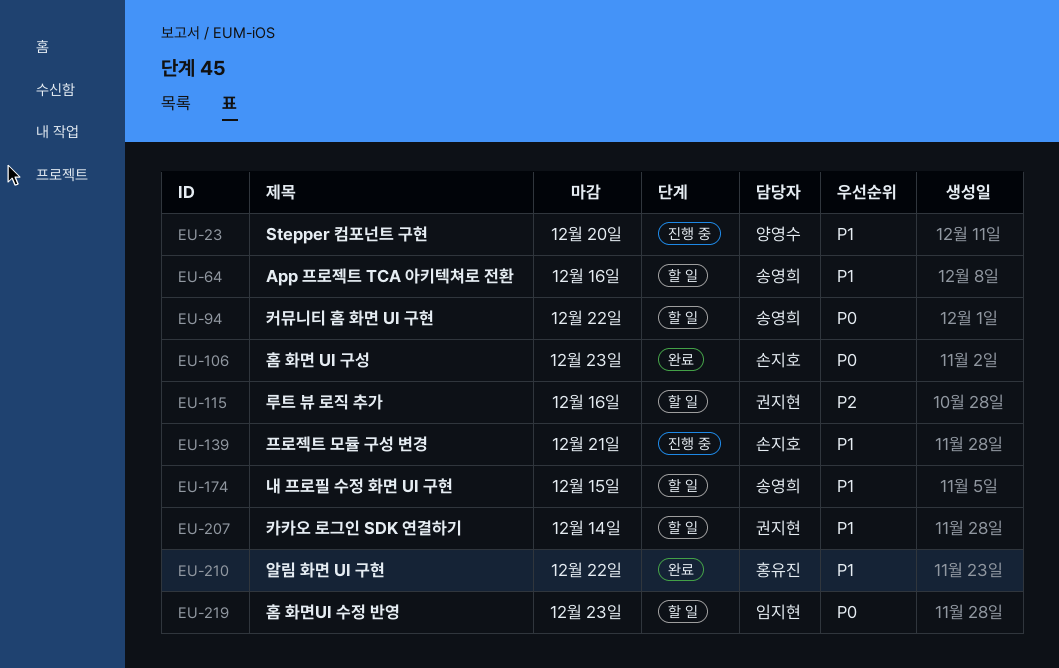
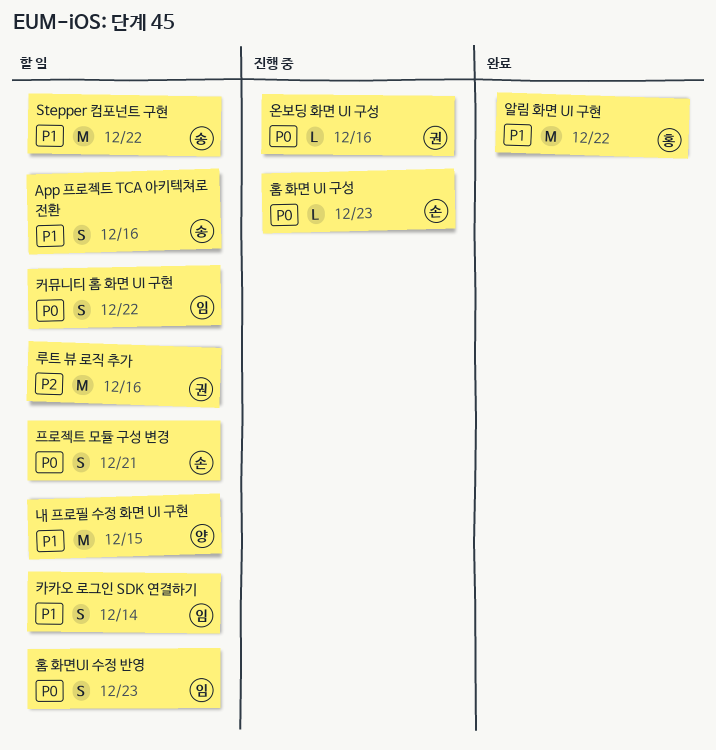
Stepper 컴포넌트 구현, status: 진행 중 -> 할 일
Stepper 컴포넌트 구현, owner: 양영수 -> 송영희
Stepper 컴포넌트 구현, due: Dec 20 -> Dec 22
내 프로필 수정 화면 UI 구현, owner: 송영희 -> 양영수
온보딩 화면 UI 구성: none -> present
카카오 로그인 SDK 연결하기, owner: 권지현 -> 임지현
커뮤니티 홈 화면 UI 구현, owner: 송영희 -> 임지현
프로젝트 모듈 구성 변경, status: 진행 중 -> 할 일
프로젝트 모듈 구성 변경, priority: P1 -> P0
홈 화면 UI 구성, status: 완료 -> 진행 중

